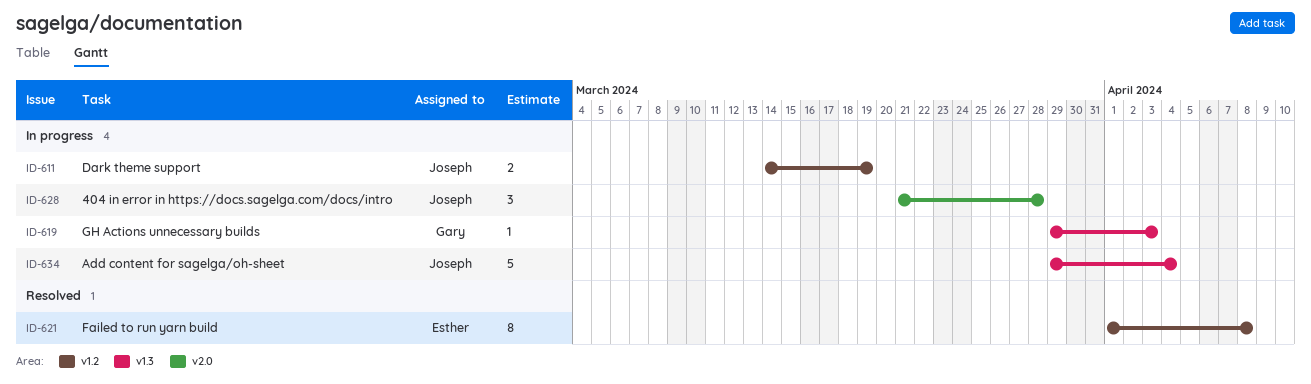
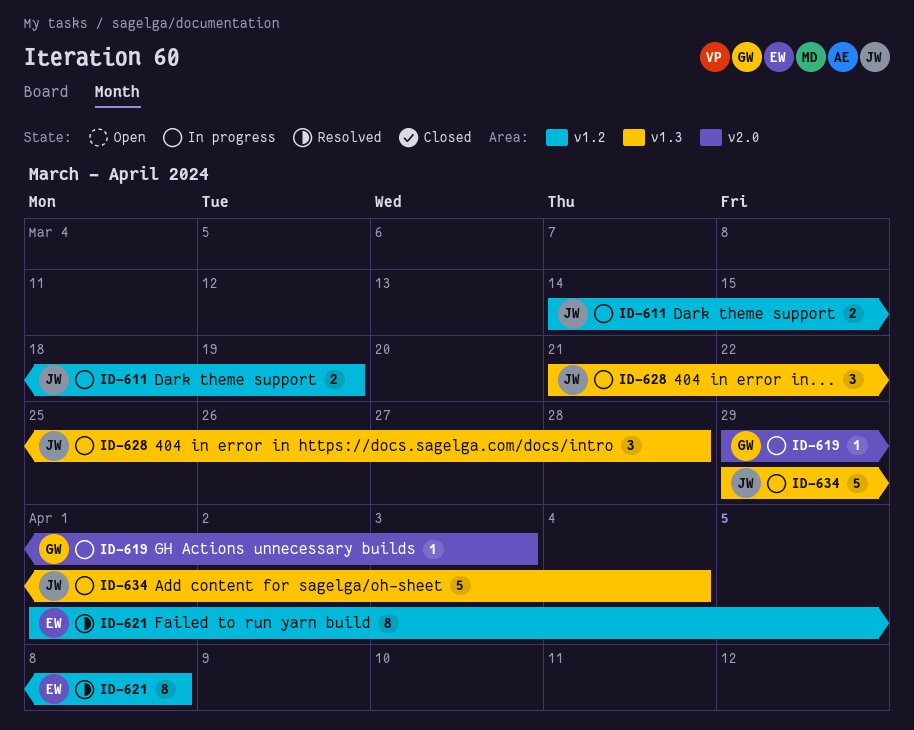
ID-619, label: v1.3 -> v2.0
ID-628, label: v2.0 -> v1.3

